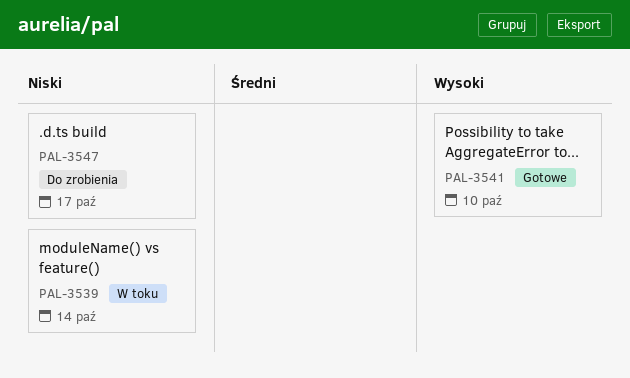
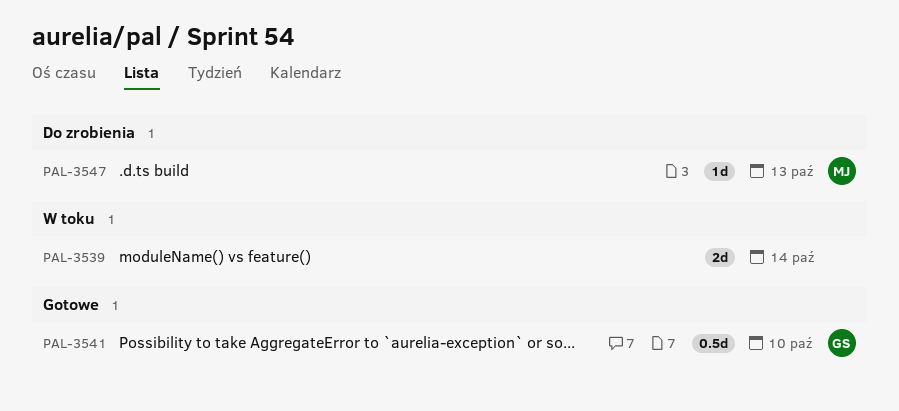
PAL-3547, due: Oct 17 -> Oct 13

